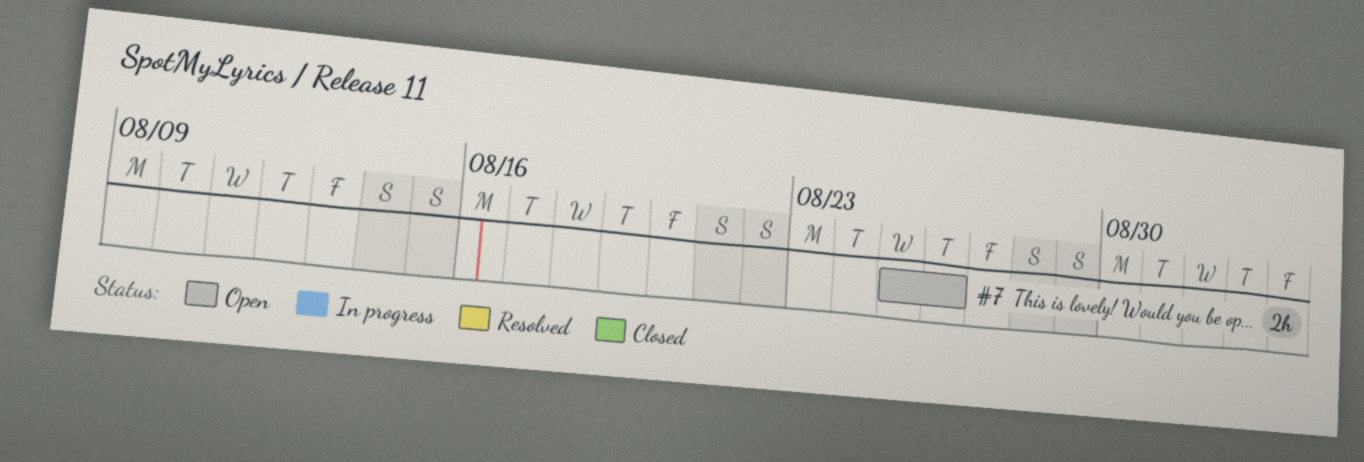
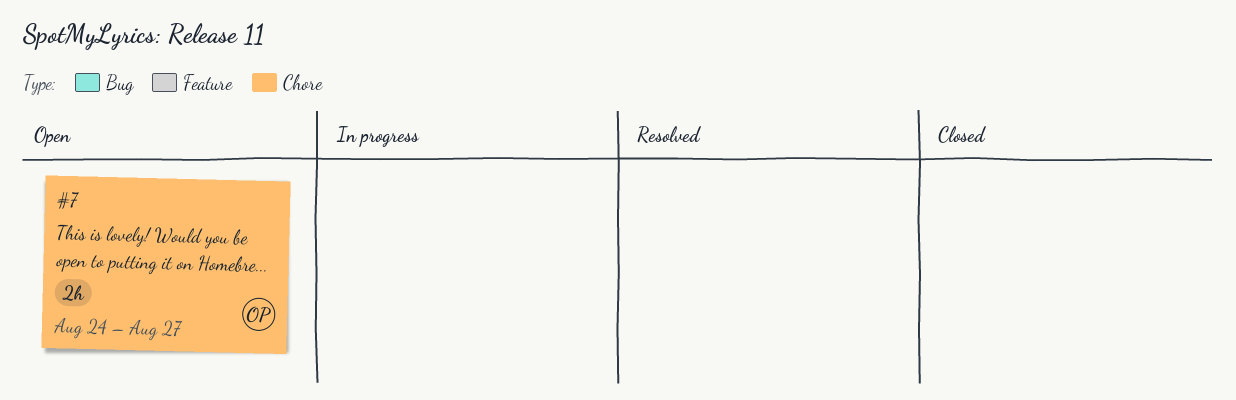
#7, start: Aug 25 -> Aug 24
#7, due: Aug 26 -> Aug 27

